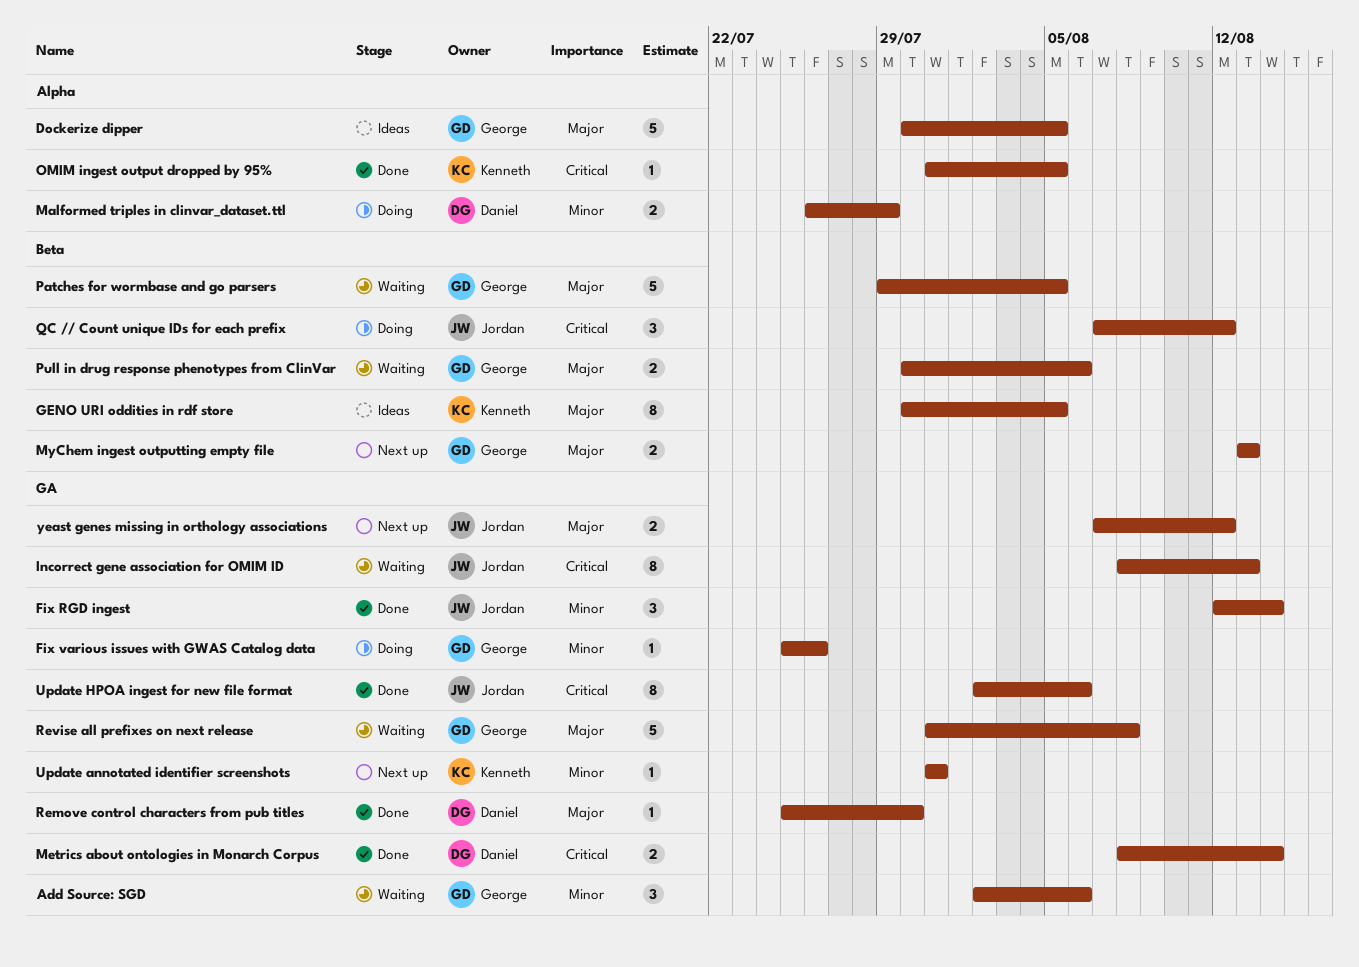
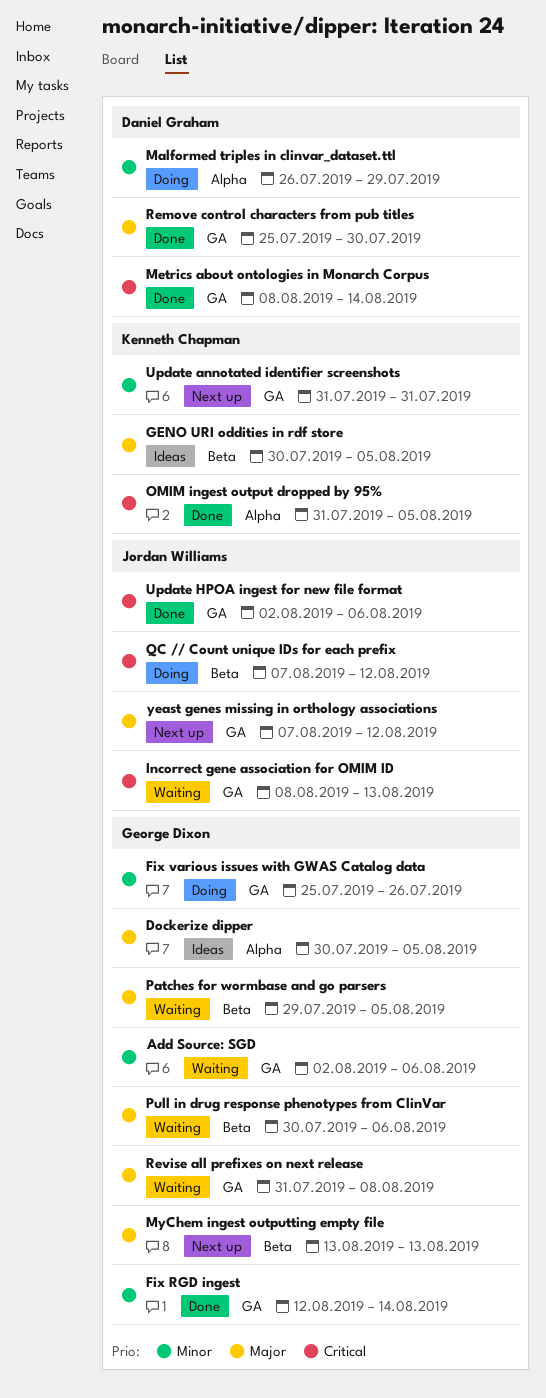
Fix RGD ingest, owner: Jordan Williams -> George Dixon

